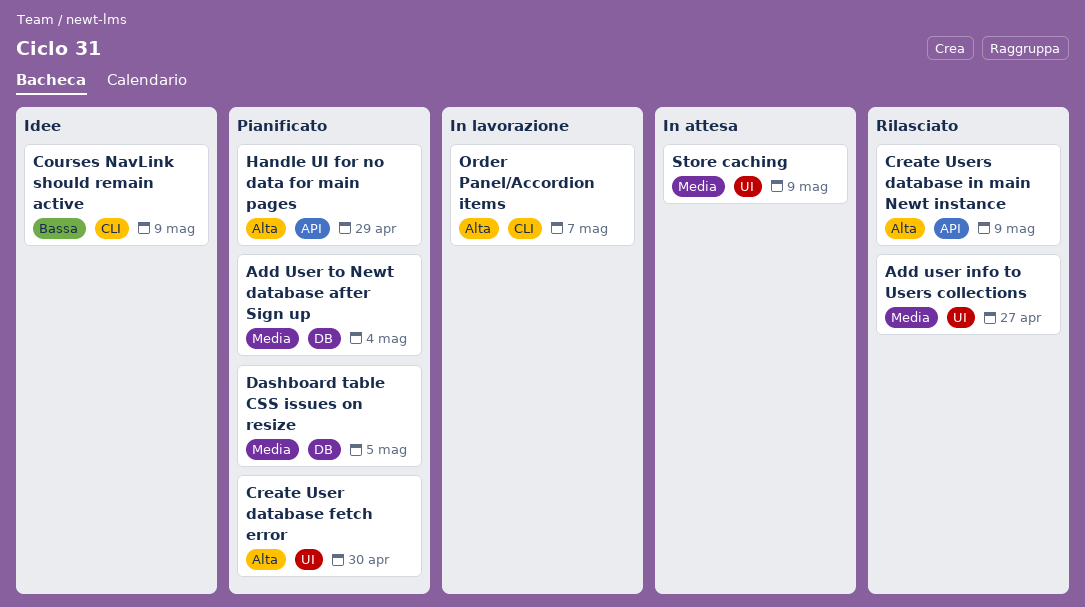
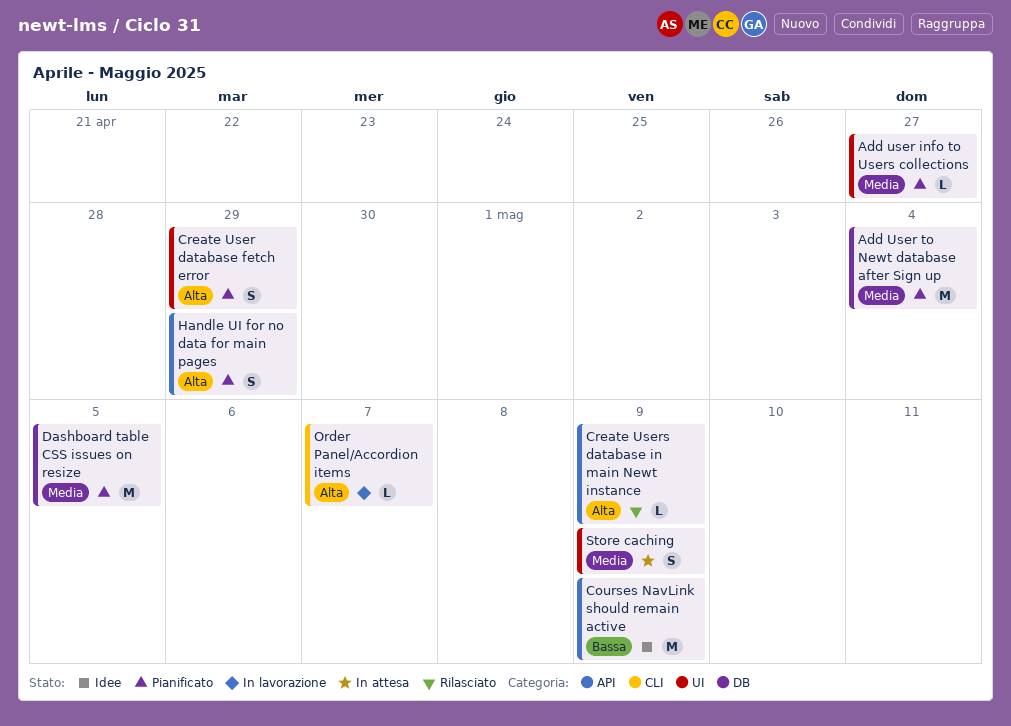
Add user info to Users collections, status: Rilasciato -> Pianificato
Courses NavLink should remain active, label: CLI -> API
Create User database fetch error, due: Apr 30 -> Apr 29

